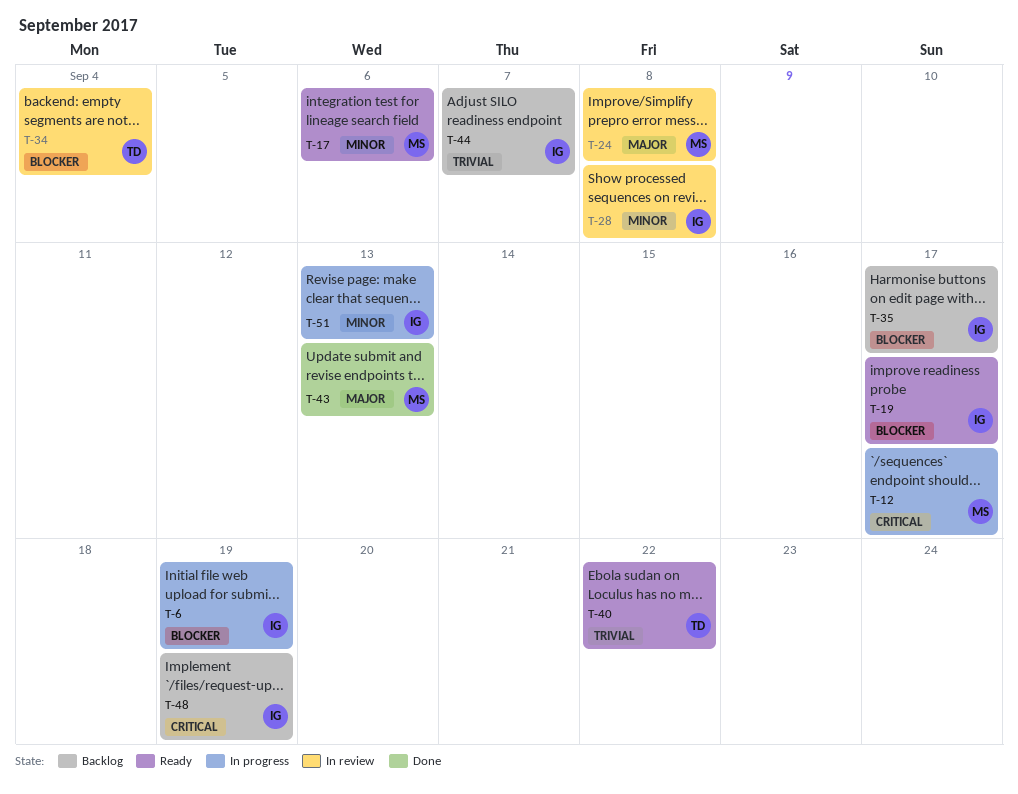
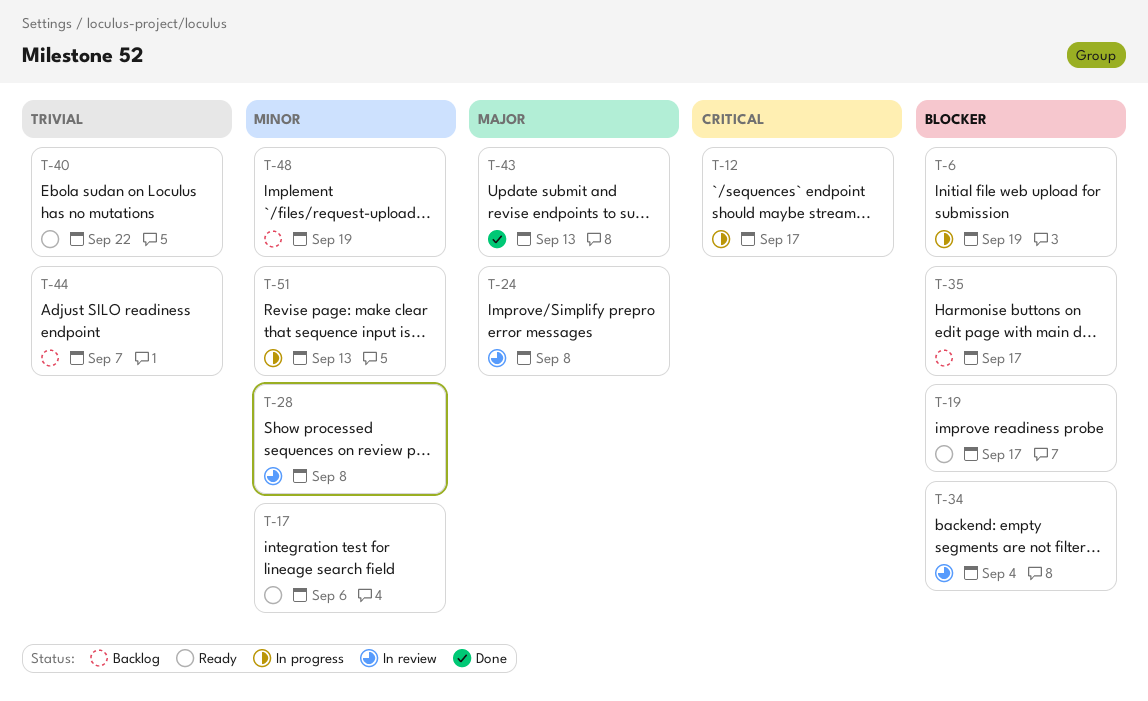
T-48, priority: Critical -> Minor

